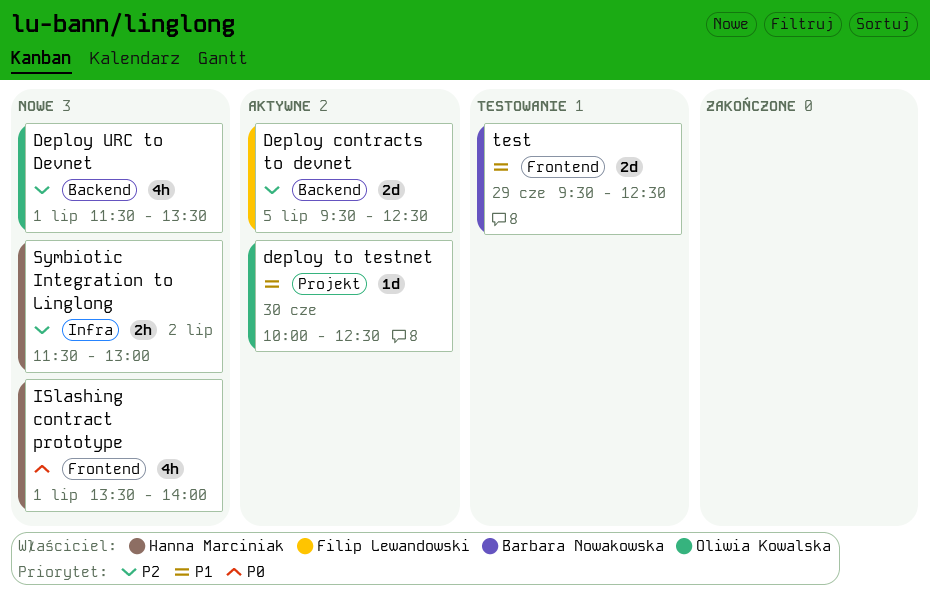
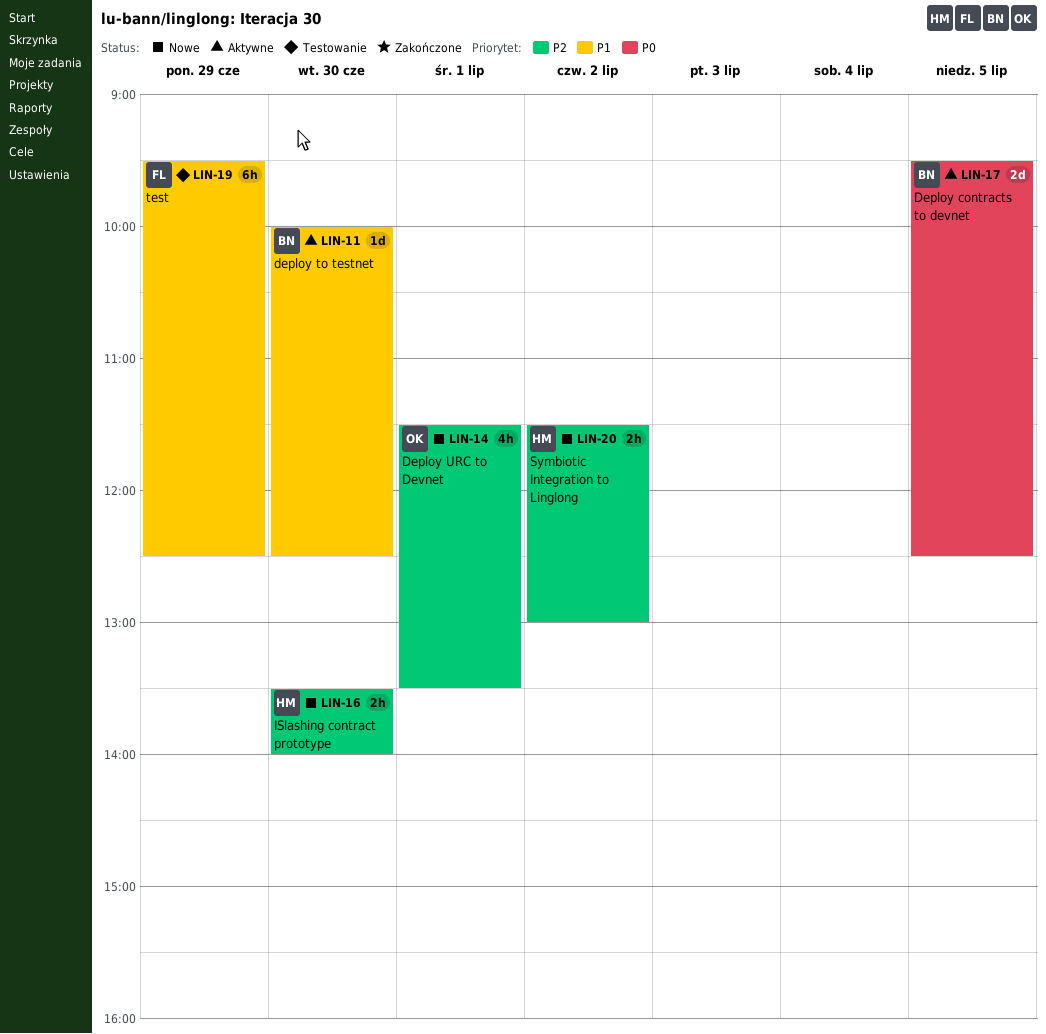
Deploy contracts to devnet, owner: Filip Lewandowski -> Barbara Nowakowska
Deploy contracts to devnet, priority: P2 -> P0
deploy to testnet, owner: Oliwia Kowalska -> Barbara Nowakowska
ISlashing contract prototype, priority: P0 -> P2
ISlashing contract prototype, estimate: 4h -> 2h
ISlashing contract prototype, day: Jul 1 -> Jun 30
test, owner: Barbara Nowakowska -> Filip Lewandowski
test, estimate: 2d -> 6h

